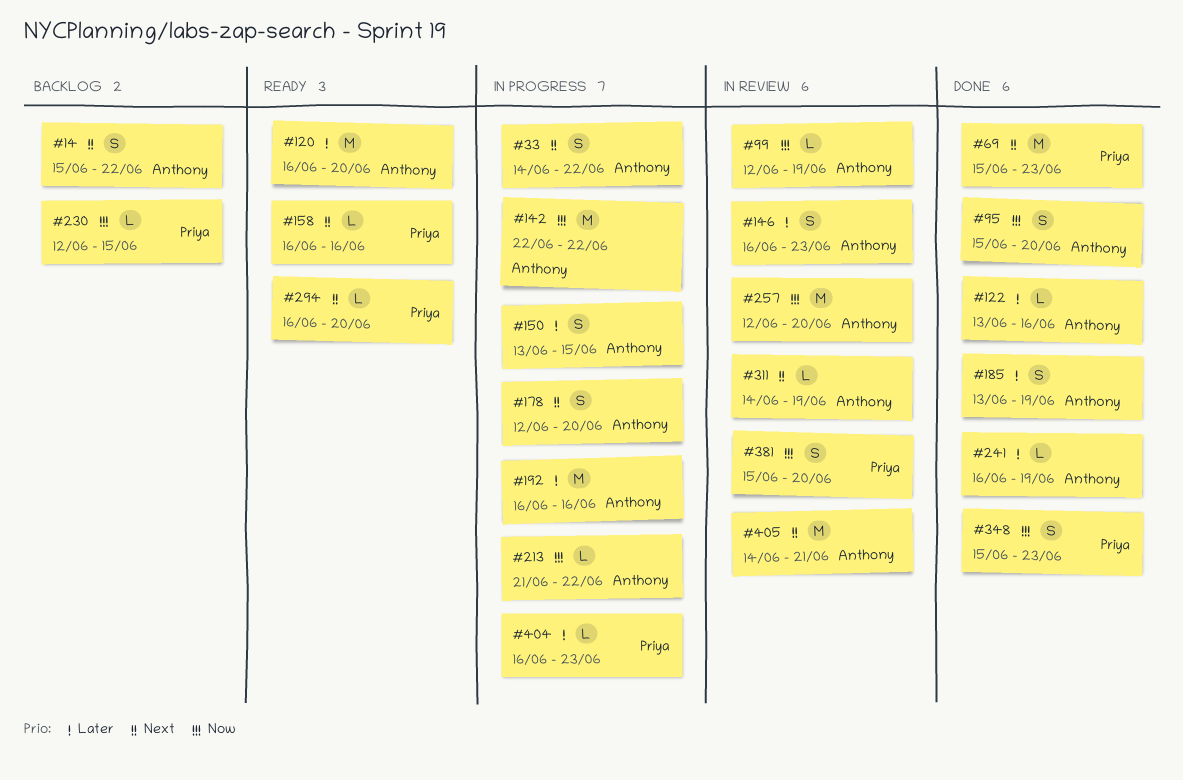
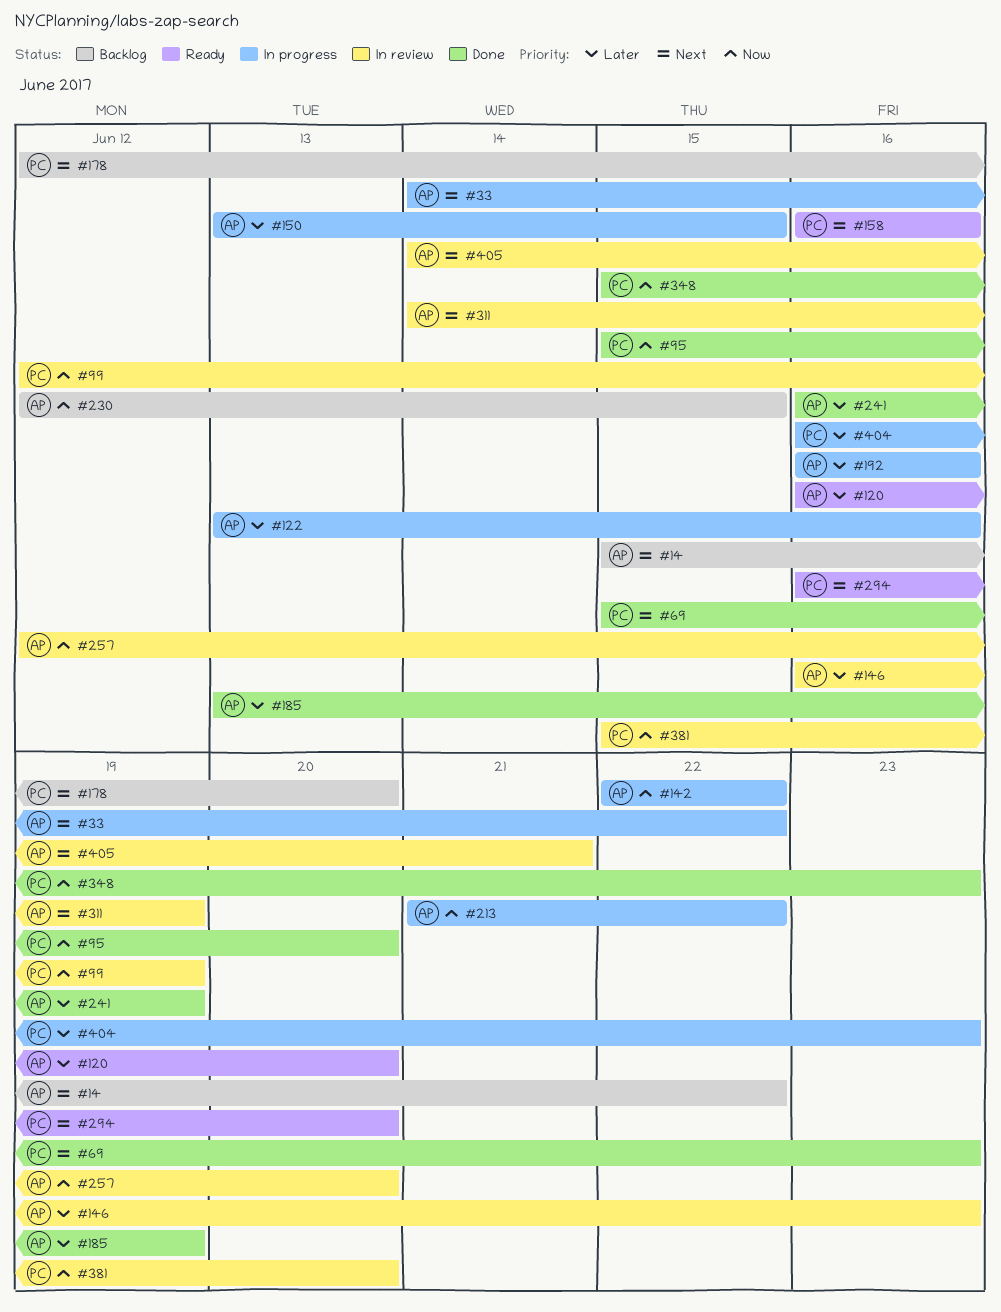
#95, owner: Anthony -> Priya
#99, owner: Anthony -> Priya
#122, status: Done -> In progress
#178, status: In progress -> Backlog
#178, owner: Anthony -> Priya
#230, owner: Priya -> Anthony

